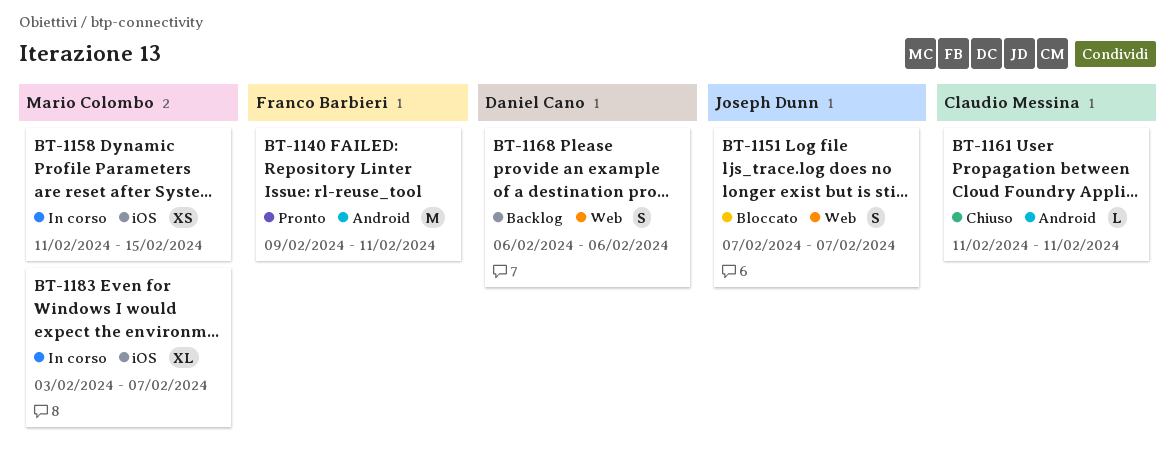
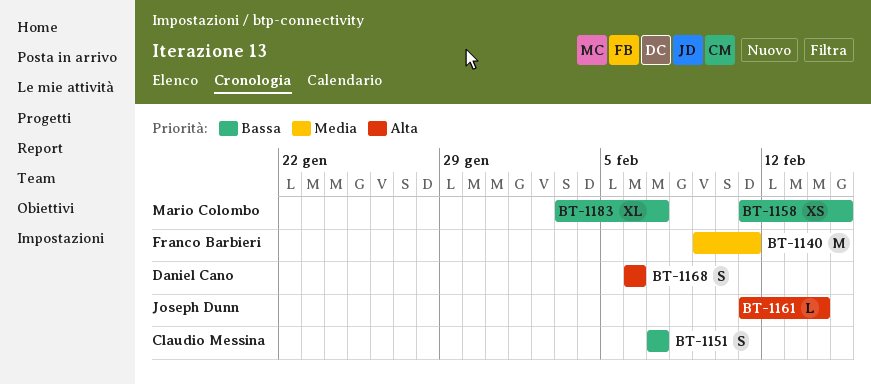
BT-1151, owner: Joseph Dunn -> Claudio Messina
BT-1161, owner: Claudio Messina -> Joseph Dunn
BT-1161, due: Feb 11 -> Feb 14

